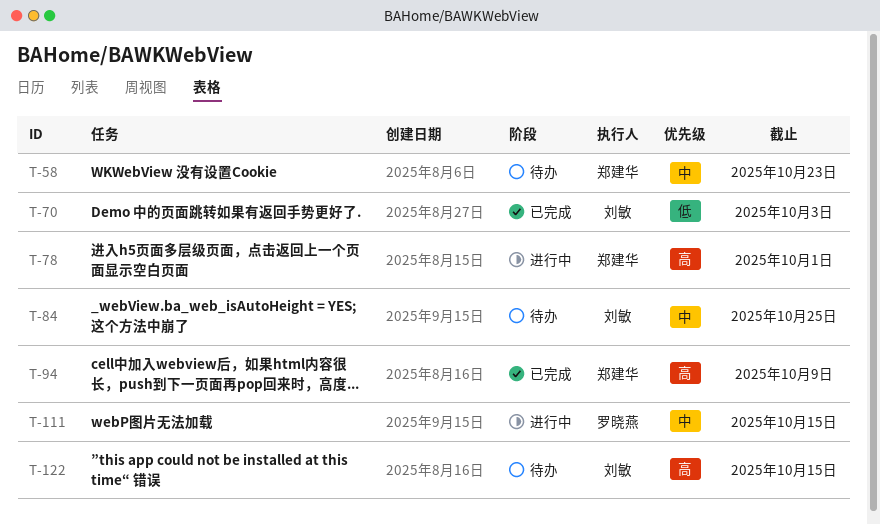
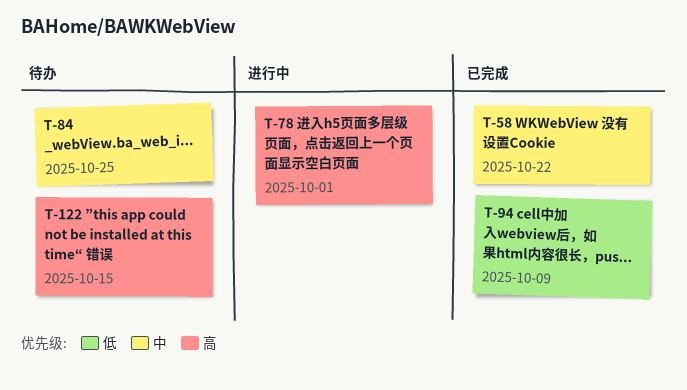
T-58, status: 待办 -> 已完成
T-58, due: Oct 23 -> Oct 22
T-70: present -> none
T-94, priority: 高 -> 低
T-111: present -> none

